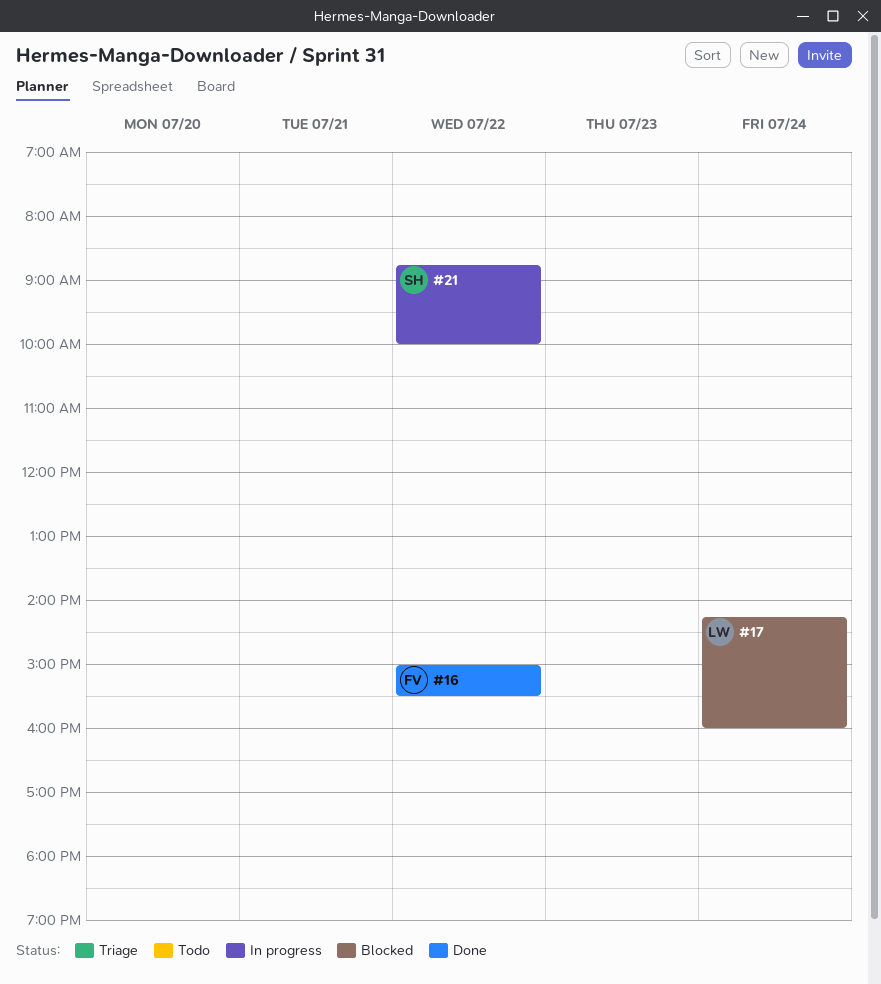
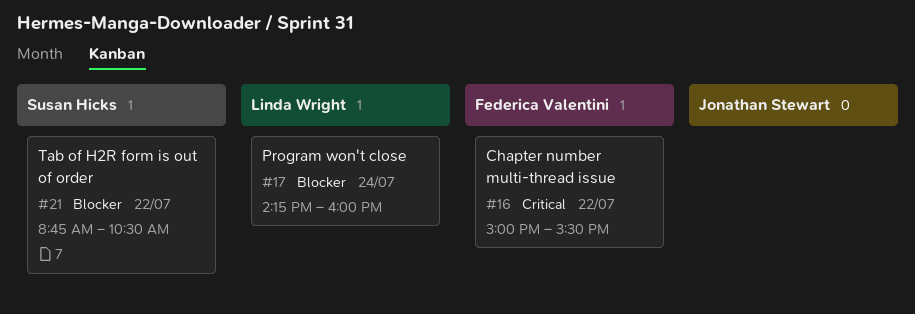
#21, ends: 10:00 -> 10:30

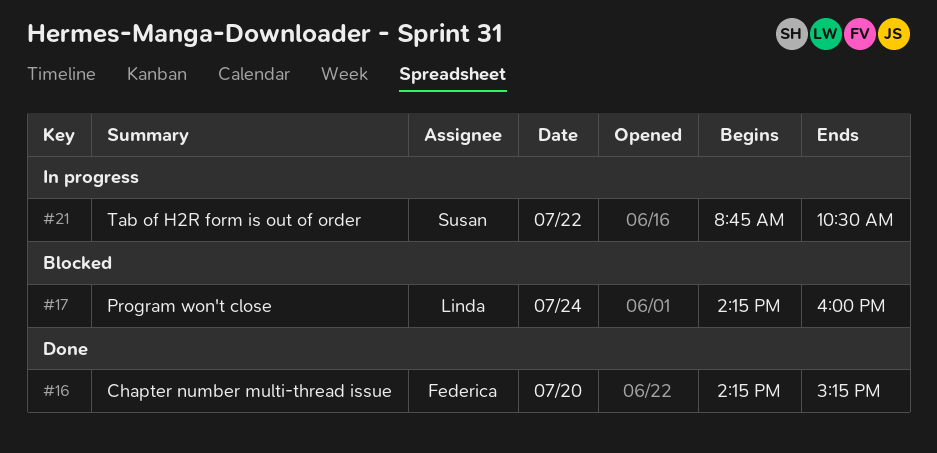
#16, day: Jul 22 -> Jul 20
#16, begins: 15:00 -> 14:15
#16, ends: 15:30 -> 15:15

